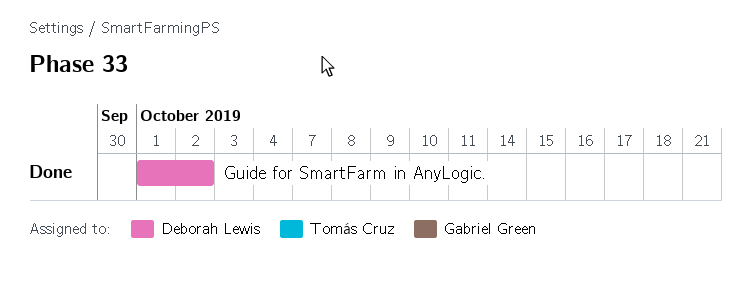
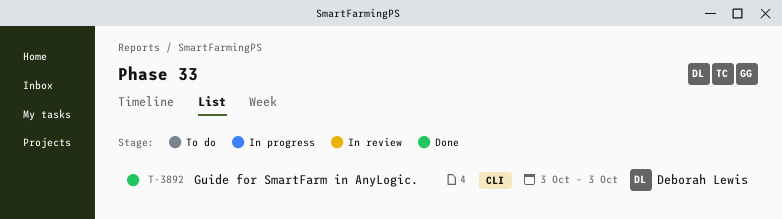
Guide for SmartFarm in AnyLogic., start: Oct 1 -> Oct 3
Guide for SmartFarm in AnyLogic., due: Oct 2 -> Oct 3

